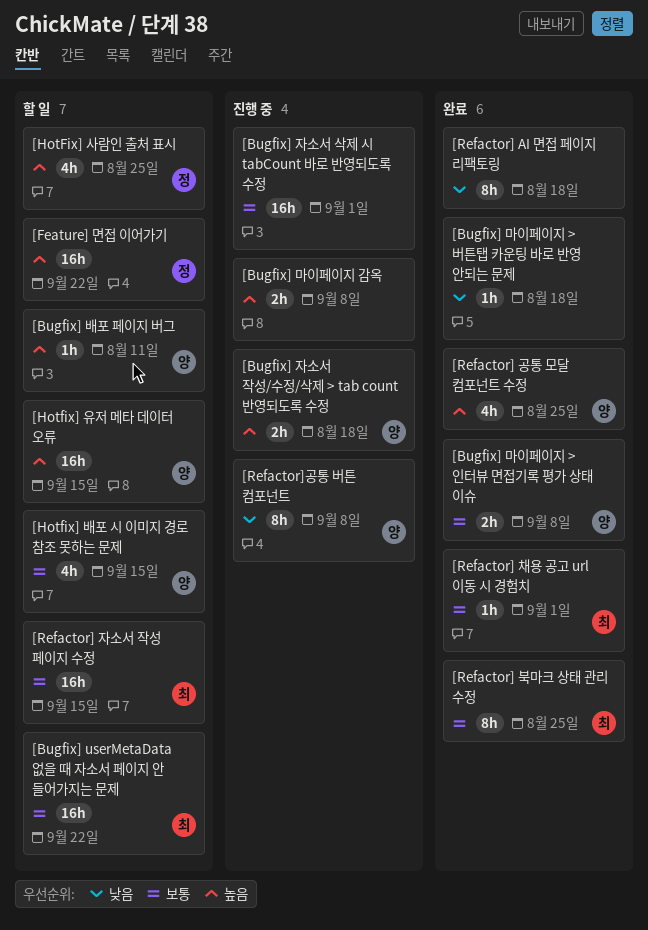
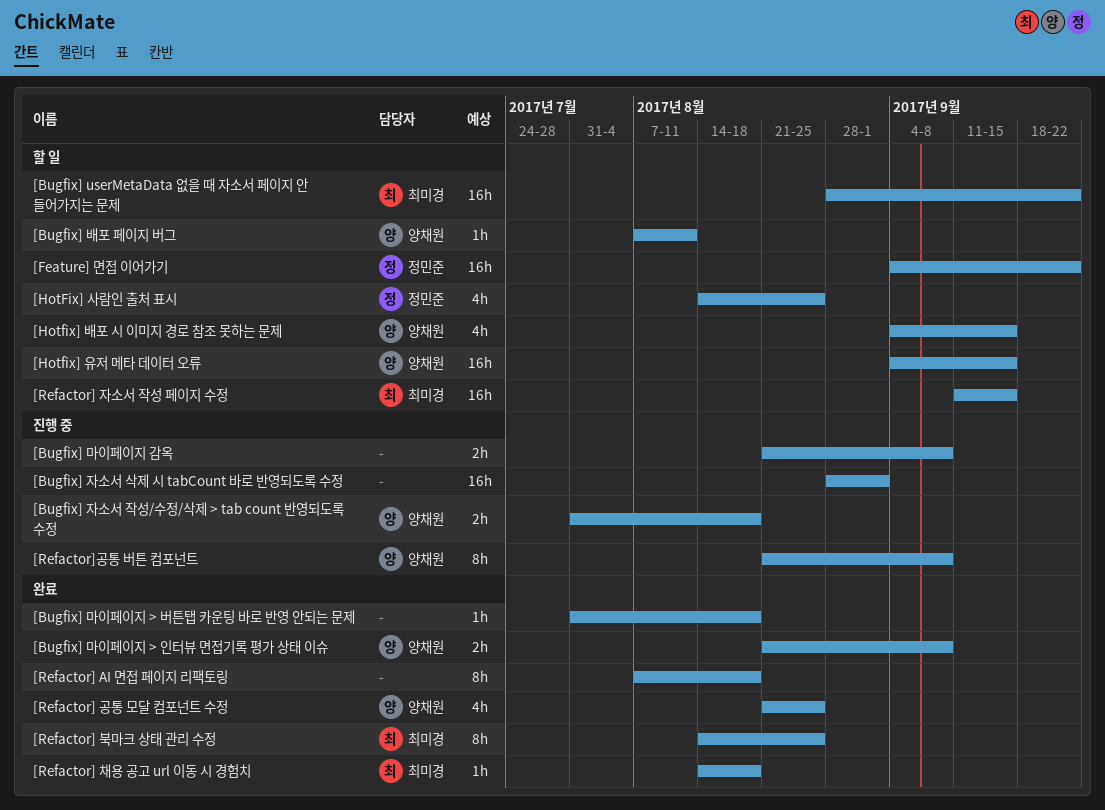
[Refactor] 채용 공고 url 이동 시 경험치, due: Sep 1 -> Aug 18

